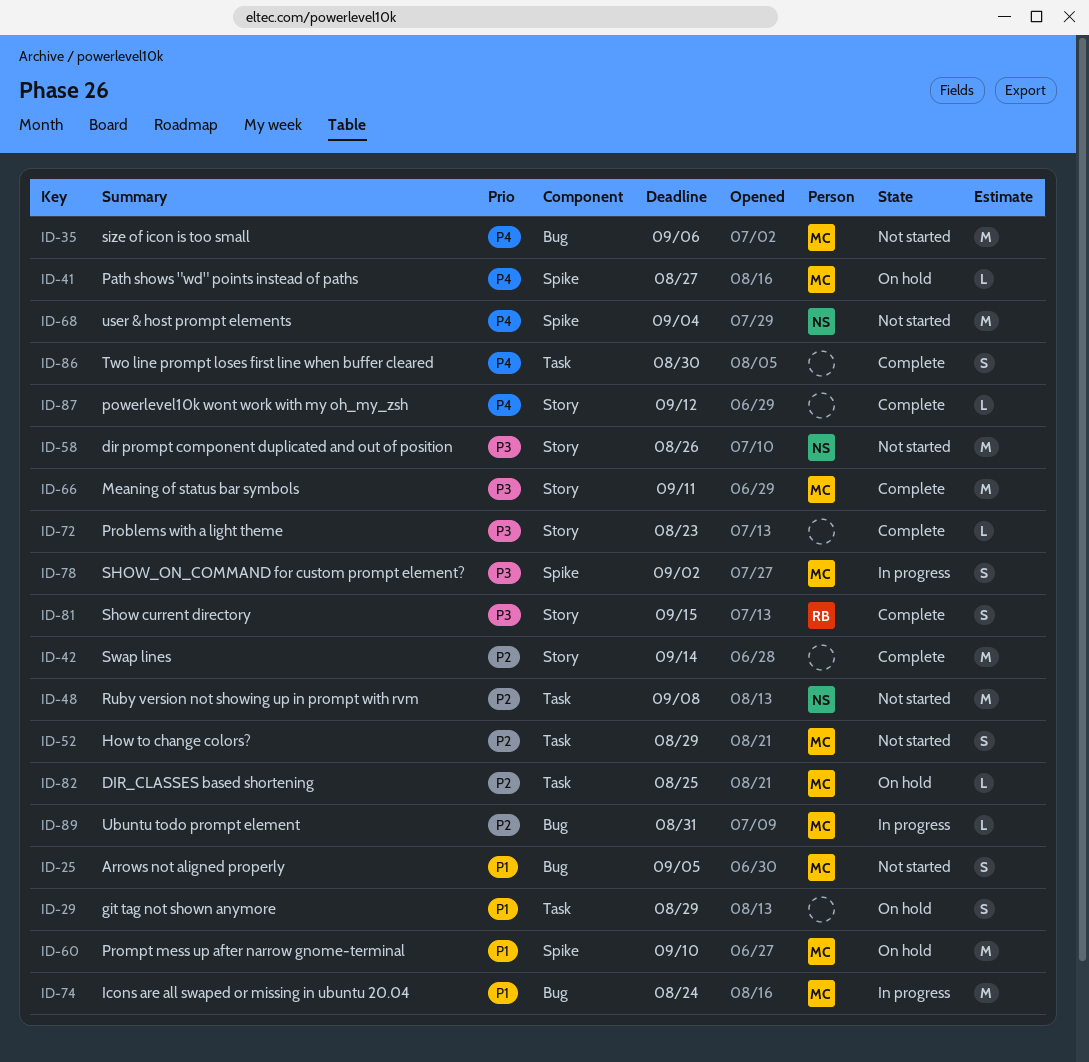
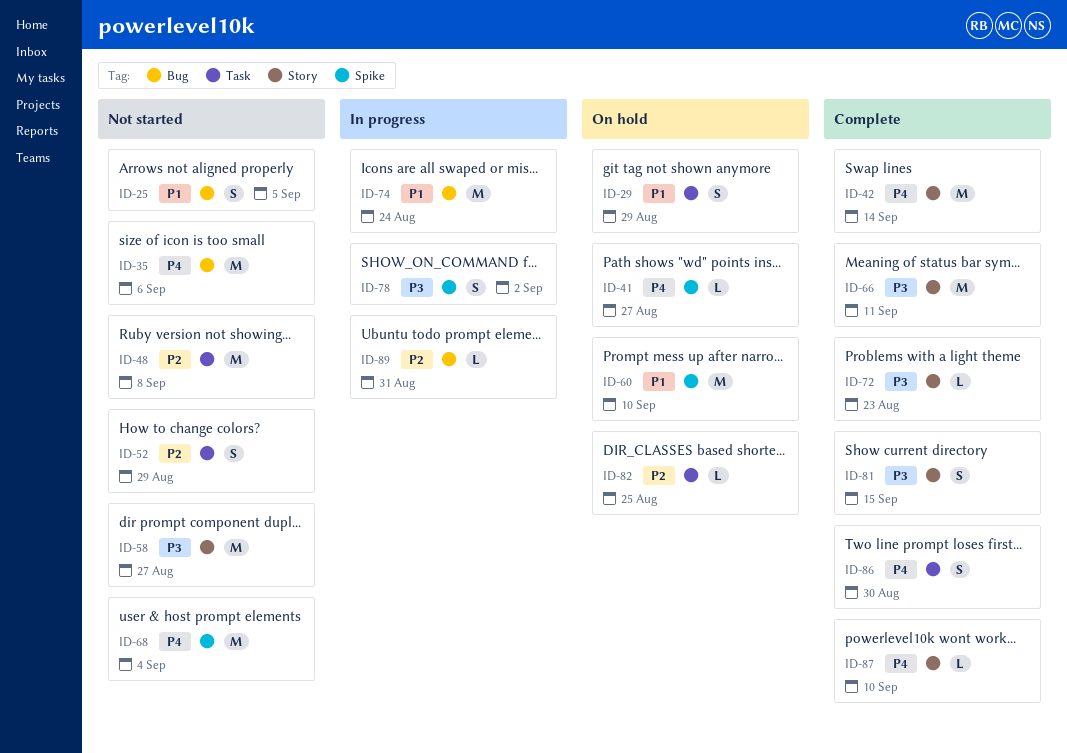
ID-42, priority: P2 -> P4
ID-58, due: Aug 26 -> Aug 27
ID-87, due: Sep 12 -> Sep 10

